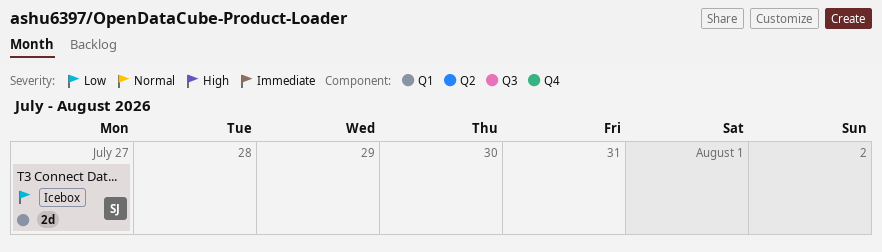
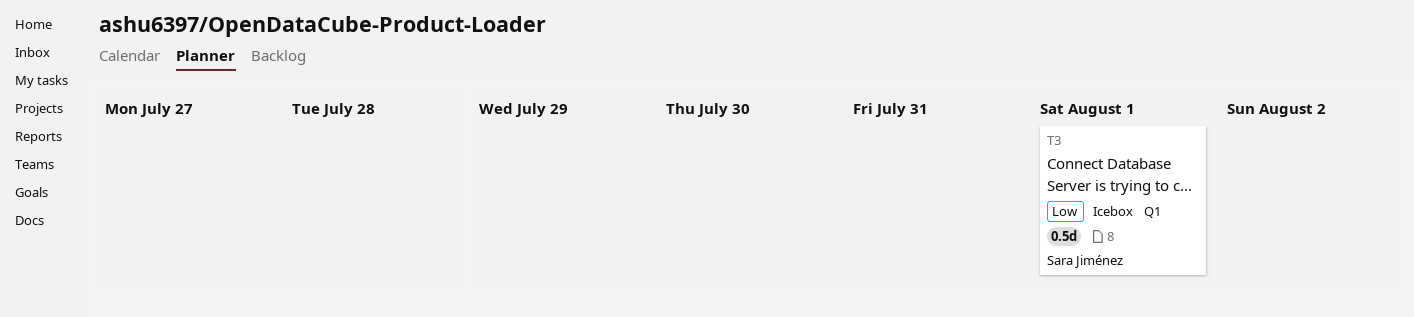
T3, estimate: 2d -> 0.5d
T3, due: Jul 27 -> Aug 1

